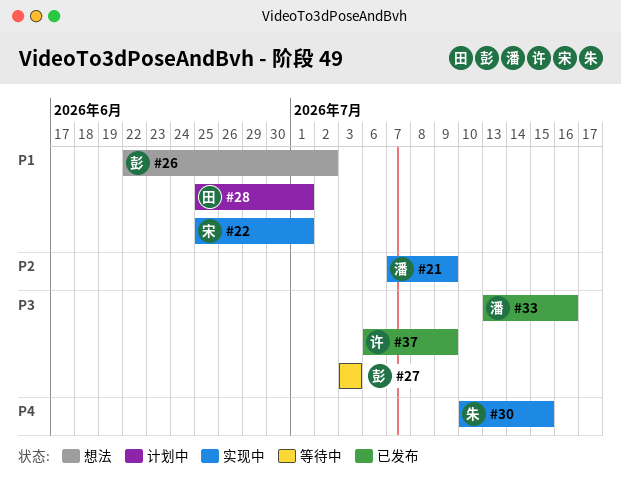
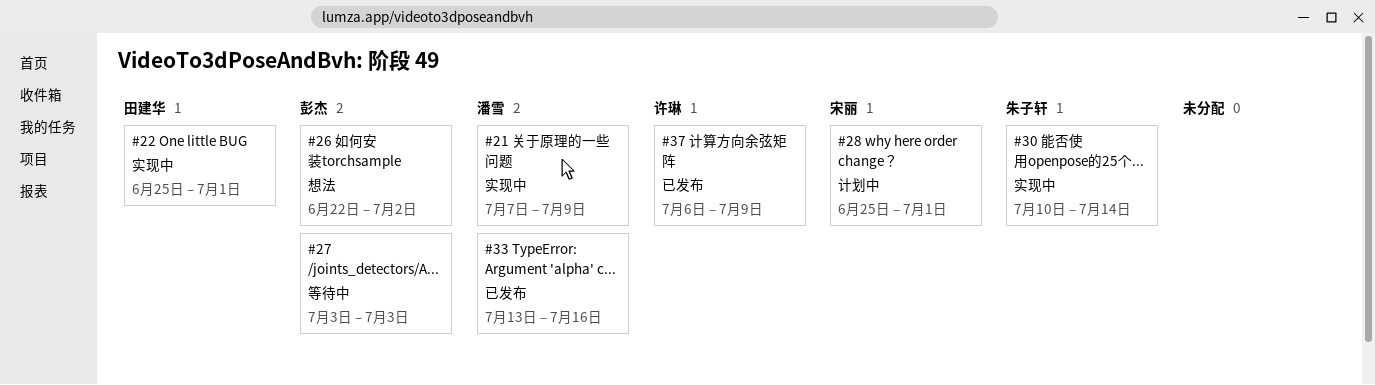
#22, owner: 宋丽 -> 田建华
#28, owner: 田建华 -> 宋丽
#30, due: Jul 15 -> Jul 14

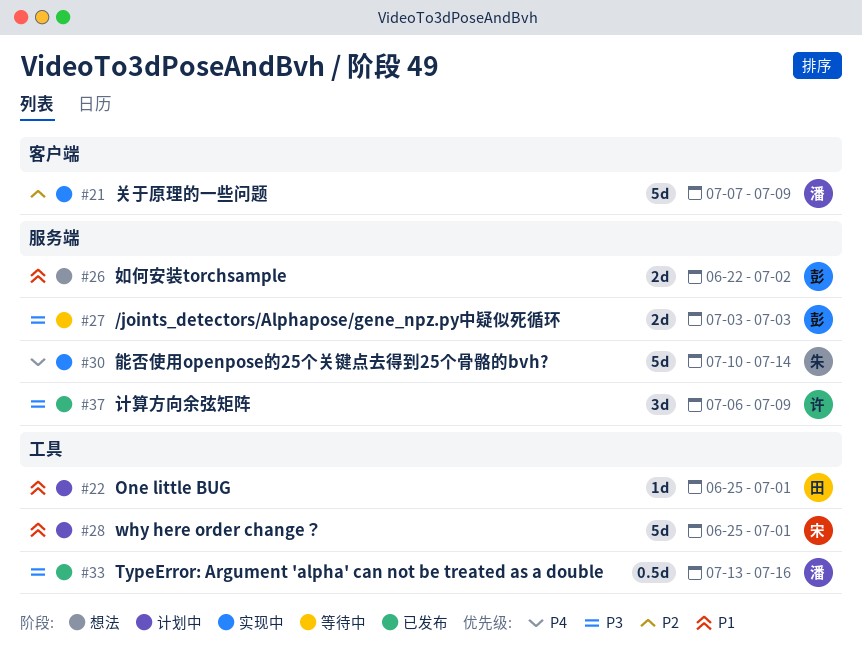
#22, status: 实现中 -> 计划中

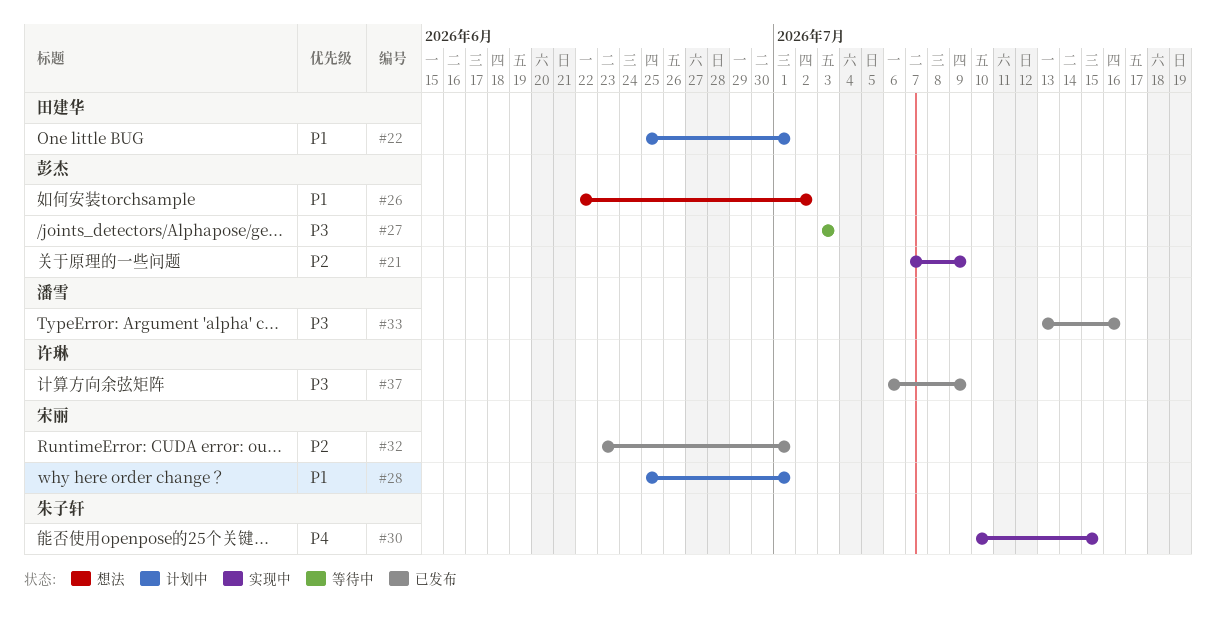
#21, owner: 潘雪 -> 彭杰
#30, due: Jul 14 -> Jul 15
#32: none -> present

